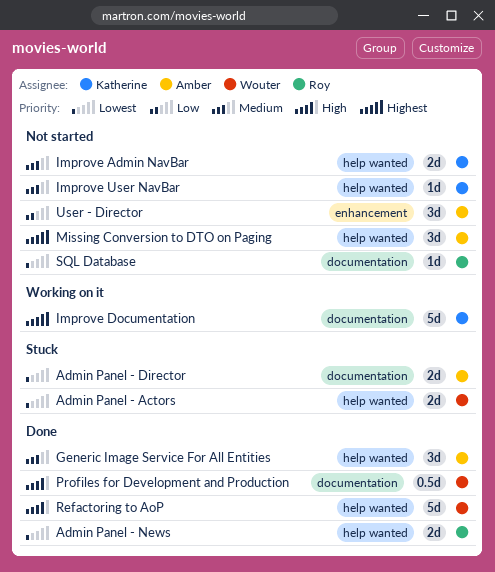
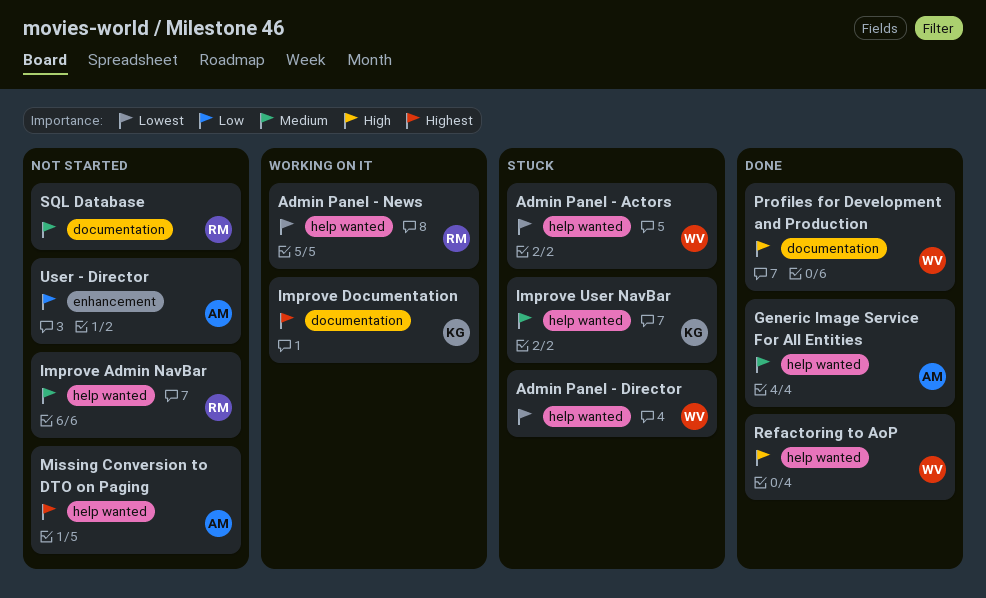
Admin Panel - Director, owner: Amber -> Wouter
Admin Panel - Director, label: documentation -> help wanted
Admin Panel - News, status: Done -> Working on it
Improve Admin NavBar, owner: Katherine -> Roy
Improve User NavBar, status: Not started -> Stuck
SQL Database, priority: Lowest -> Medium

